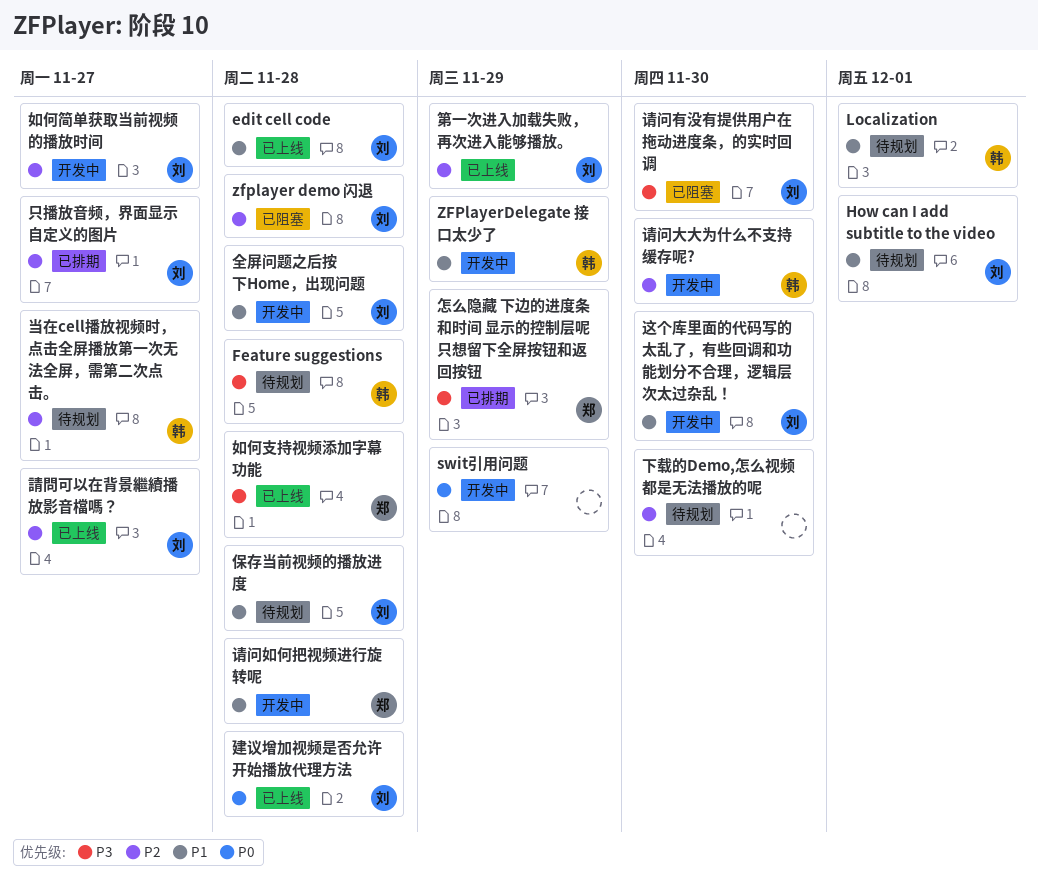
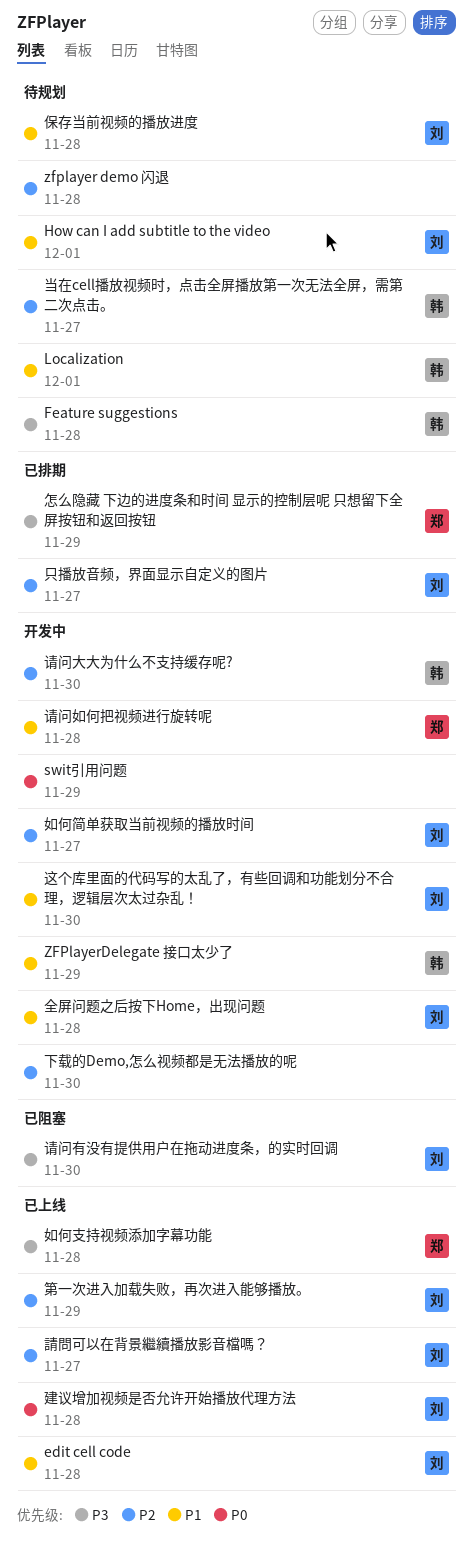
zfplayer demo 闪退, status: 已阻塞 -> 待规划
zfplayer demo 闪退, owner: 刘 -> none
下载的Demo,怎么视频都是无法播放的呢, status: 待规划 -> 开发中

